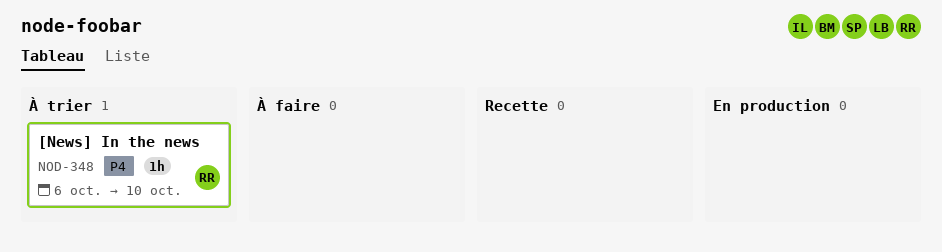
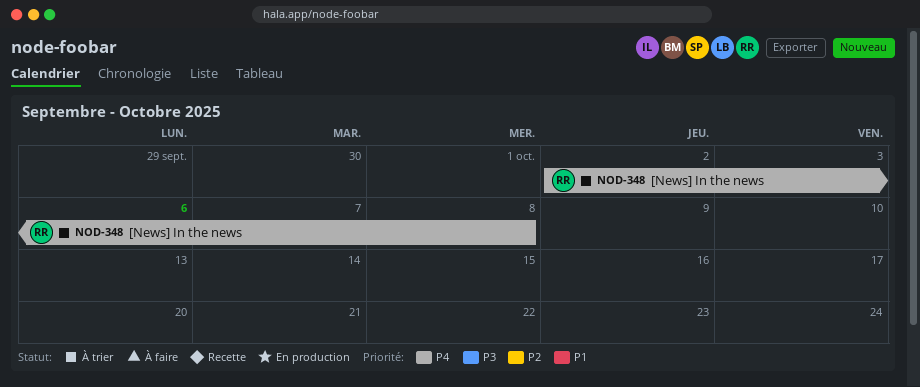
NOD-348, start: Oct 6 -> Oct 2
NOD-348, due: Oct 10 -> Oct 8

